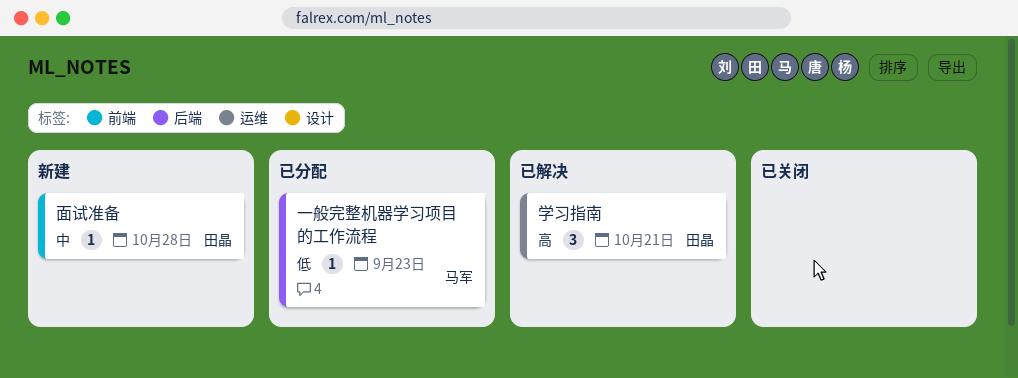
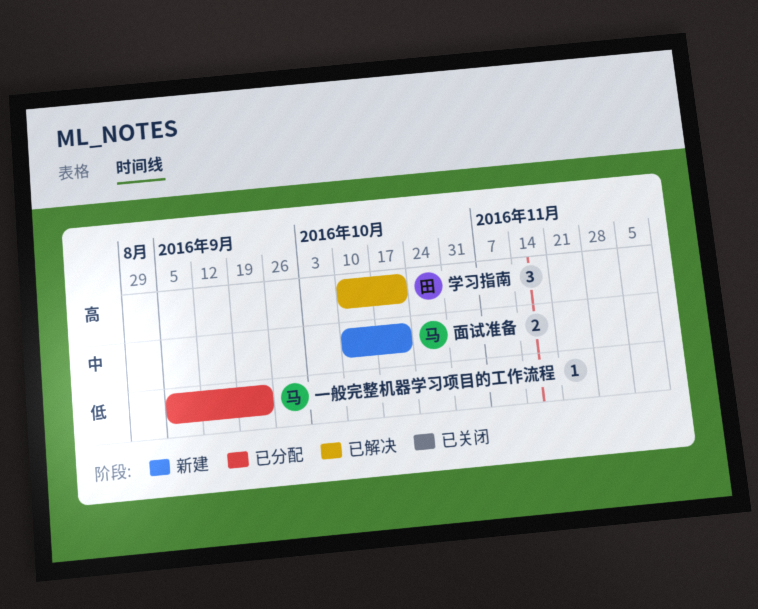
面试准备, owner: 田晶 -> 马军
面试准备, estimate: 1 -> 2
面试准备, due: Oct 28 -> Oct 21

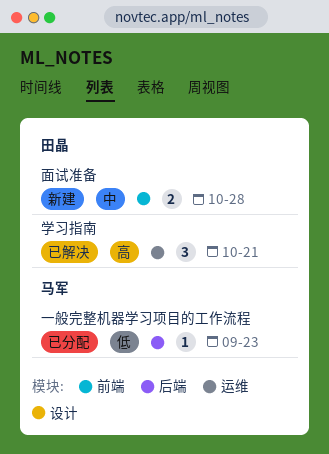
面试准备, owner: 马军 -> 田晶
面试准备, due: Oct 21 -> Oct 28

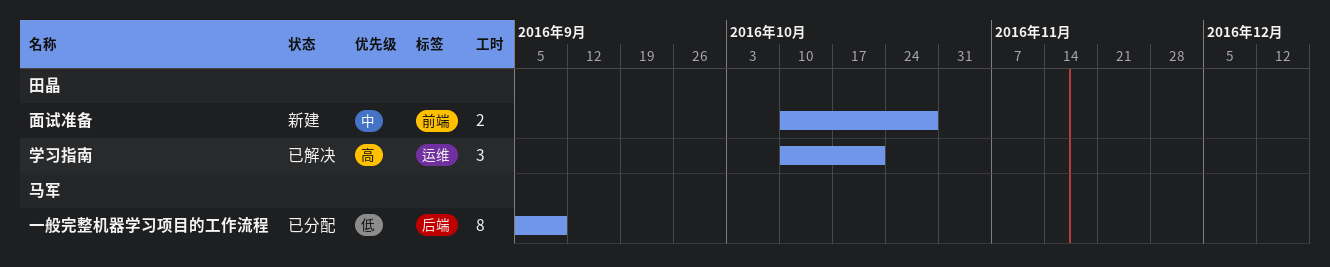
一般完整机器学习项目的工作流程, estimate: 1 -> 8
一般完整机器学习项目的工作流程, due: Sep 23 -> Sep 9

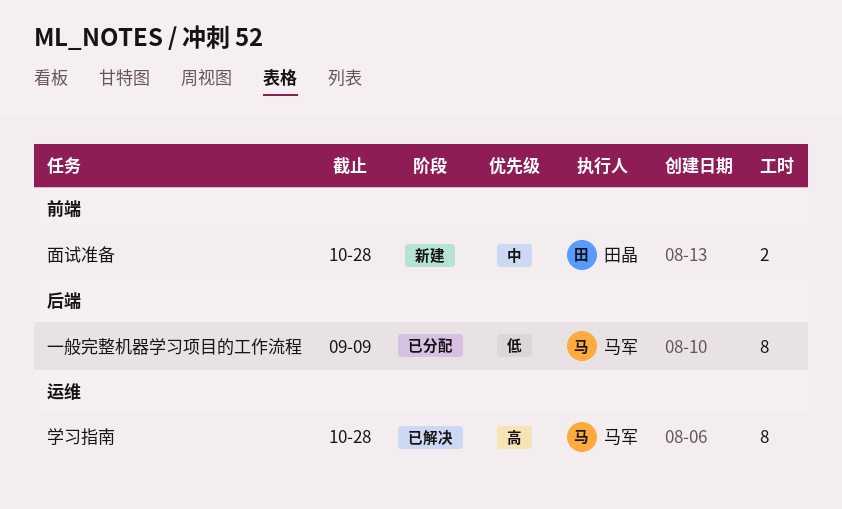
学习指南, owner: 田晶 -> 马军
学习指南, estimate: 3 -> 8
学习指南, due: Oct 21 -> Oct 28

